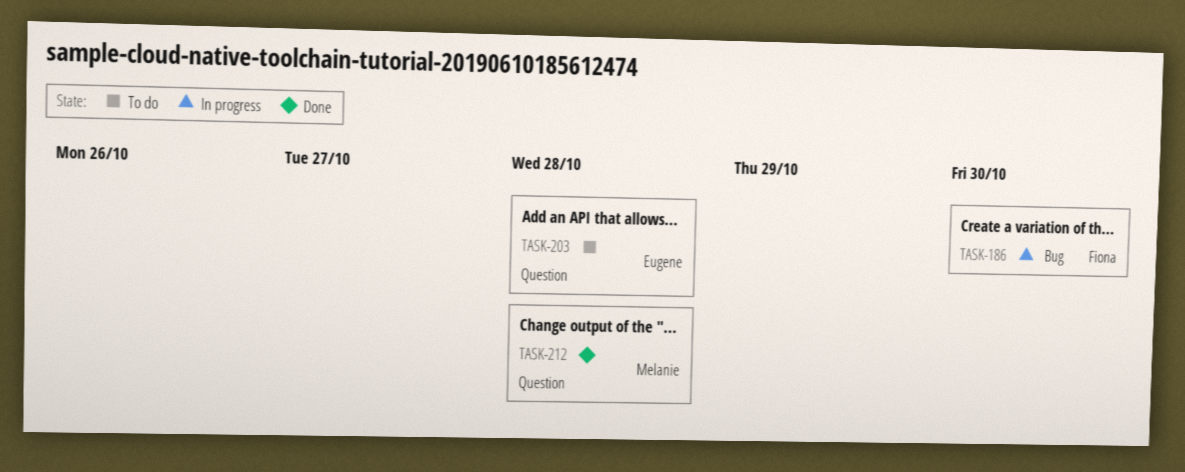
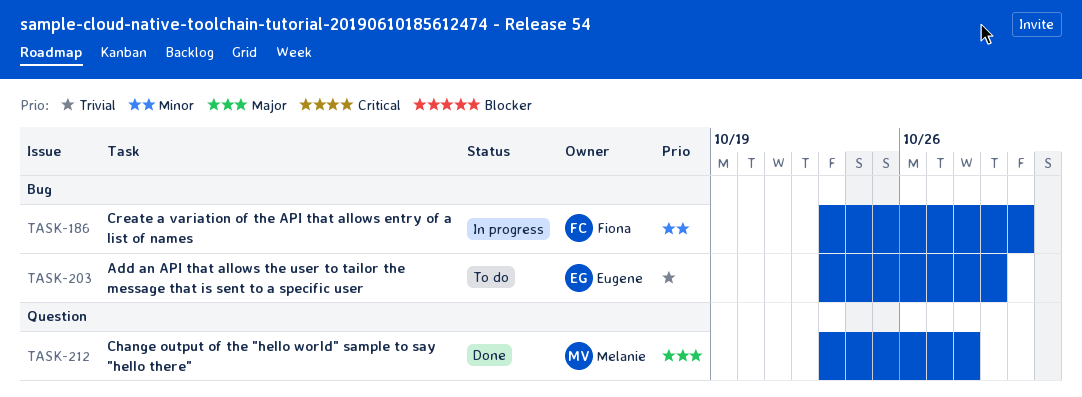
TASK-203, label: Question -> Bug
TASK-203, due: Oct 28 -> Oct 29

